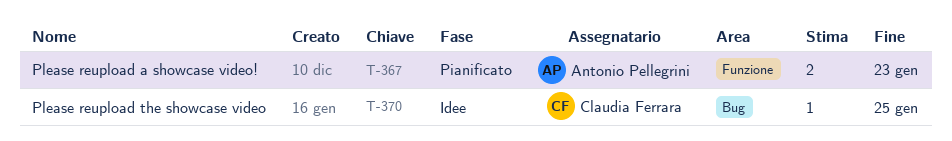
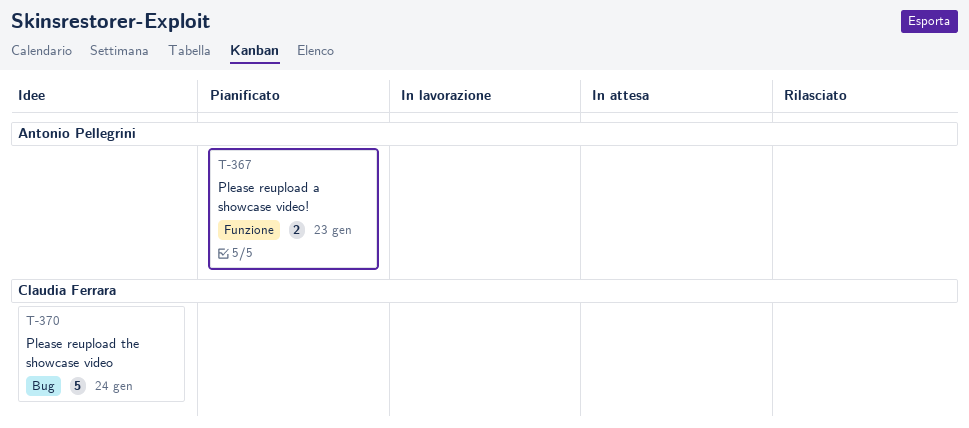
T-370, estimate: 1 -> 5
T-370, due: Jan 25 -> Jan 24

